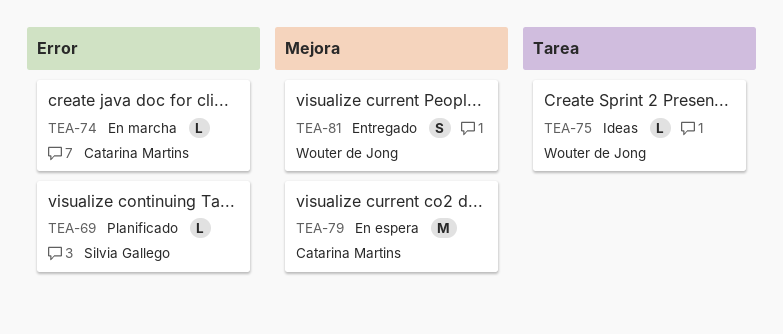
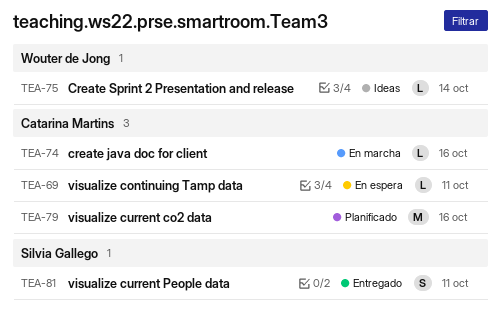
TEA-69, status: Planificado -> En espera
TEA-69, owner: Silvia Gallego -> Catarina Martins
TEA-79, status: En espera -> Planificado
TEA-81, owner: Wouter de Jong -> Silvia Gallego

